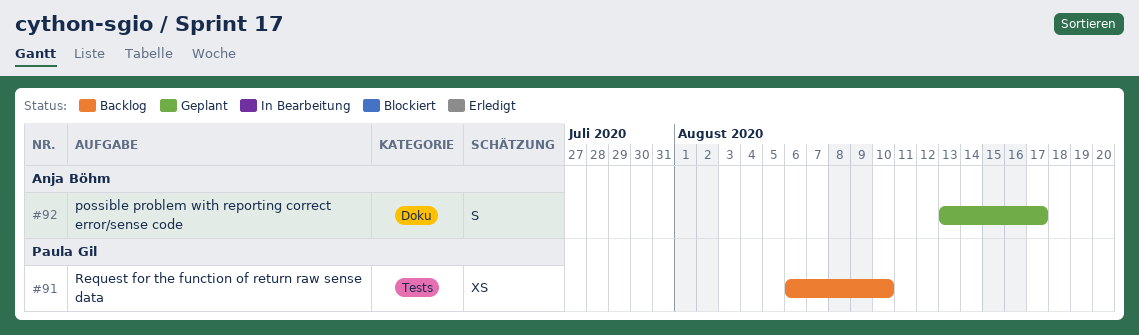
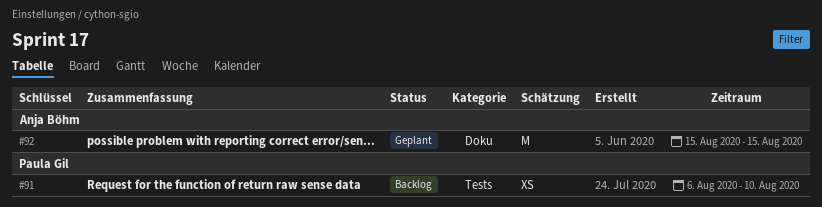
#92, estimate: S -> M
#92, start: Aug 13 -> Aug 15
#92, due: Aug 17 -> Aug 15

